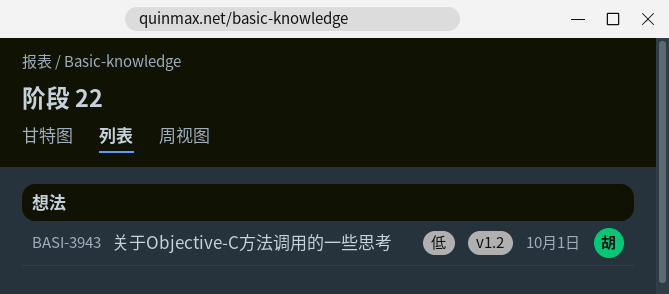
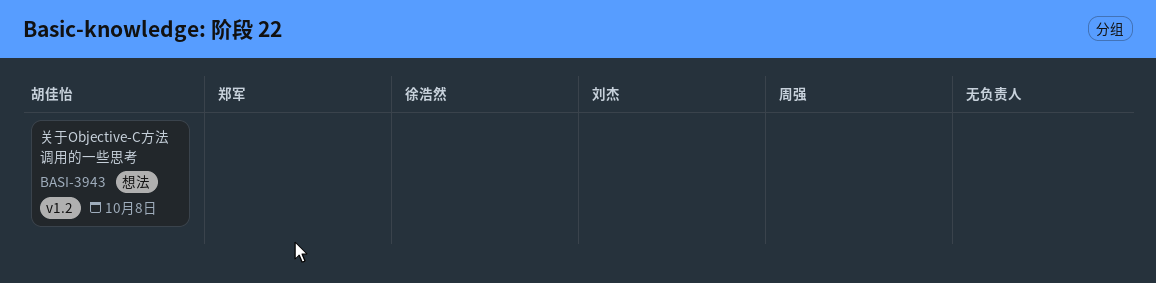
BASI-3943, due: Oct 1 -> Oct 8

